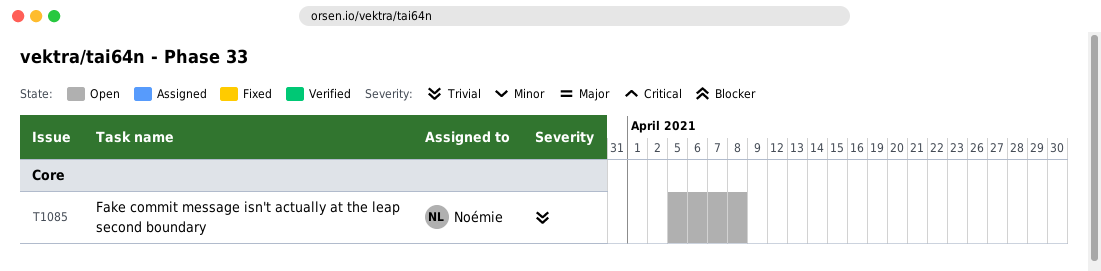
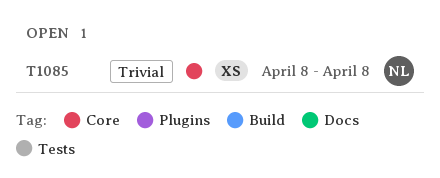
T1085, start: Apr 5 -> Apr 8

